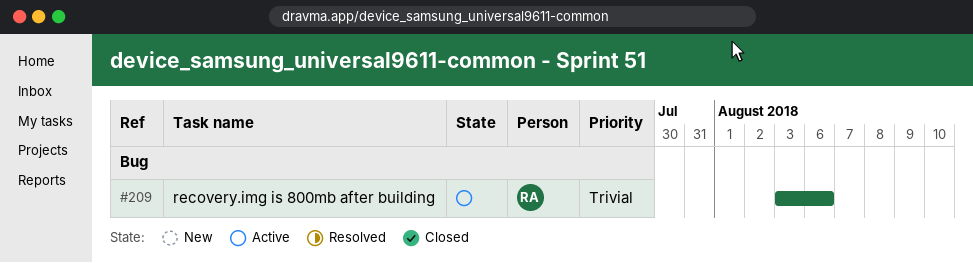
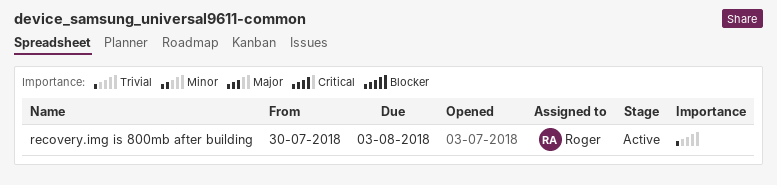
recovery.img is 800mb after building, start: Aug 3 -> Jul 30
recovery.img is 800mb after building, due: Aug 6 -> Aug 3

